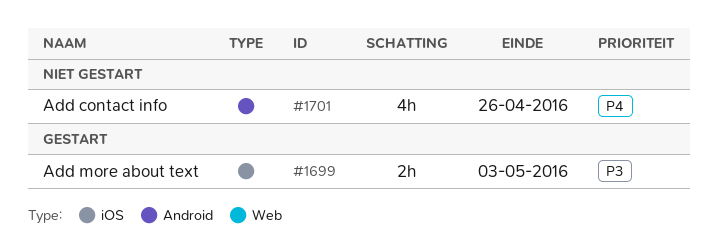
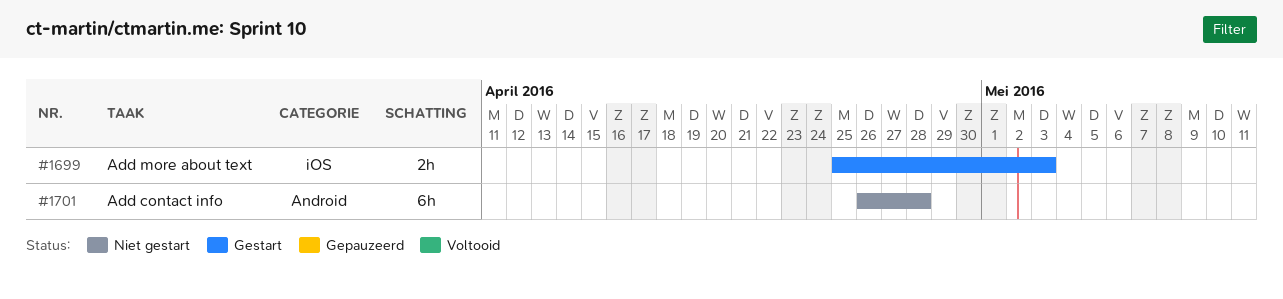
#1701, estimate: 4h -> 6h
#1701, due: Apr 26 -> Apr 28

